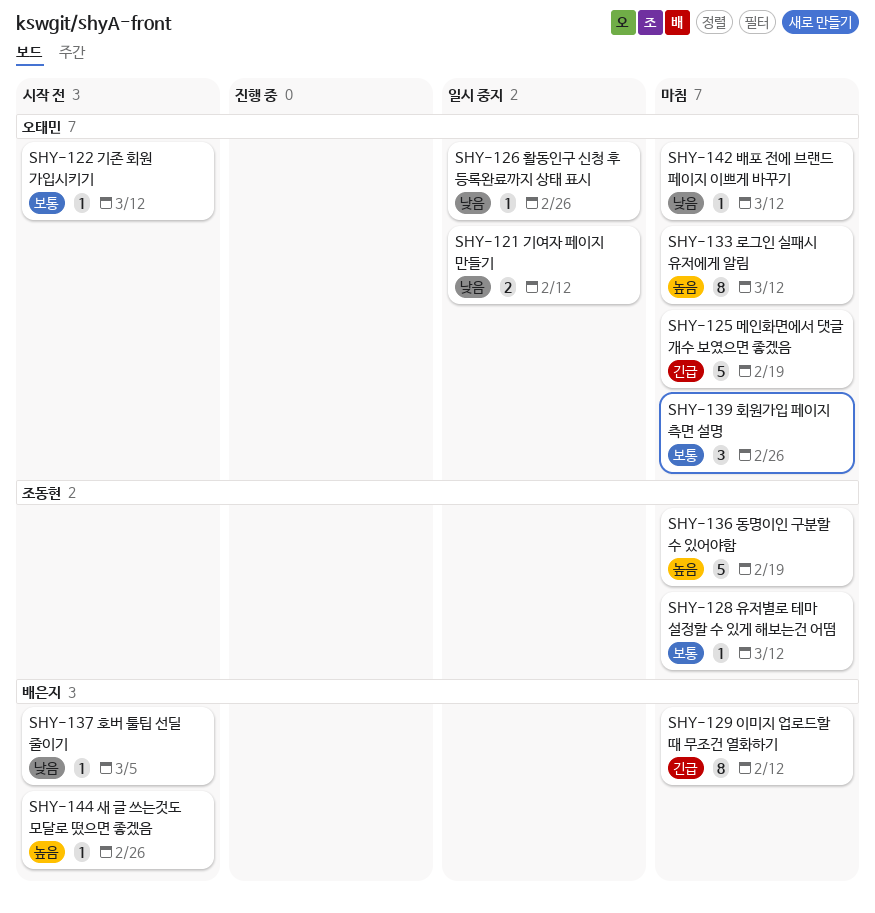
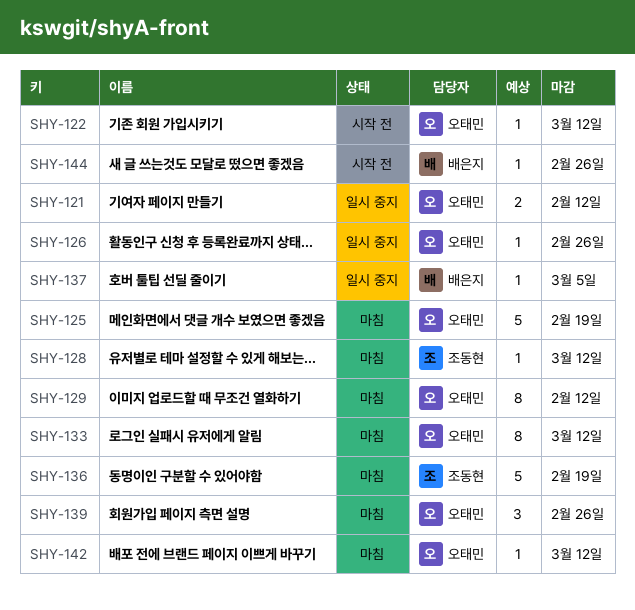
SHY-129, owner: 배은지 -> 오태민
SHY-137, status: 시작 전 -> 일시 중지

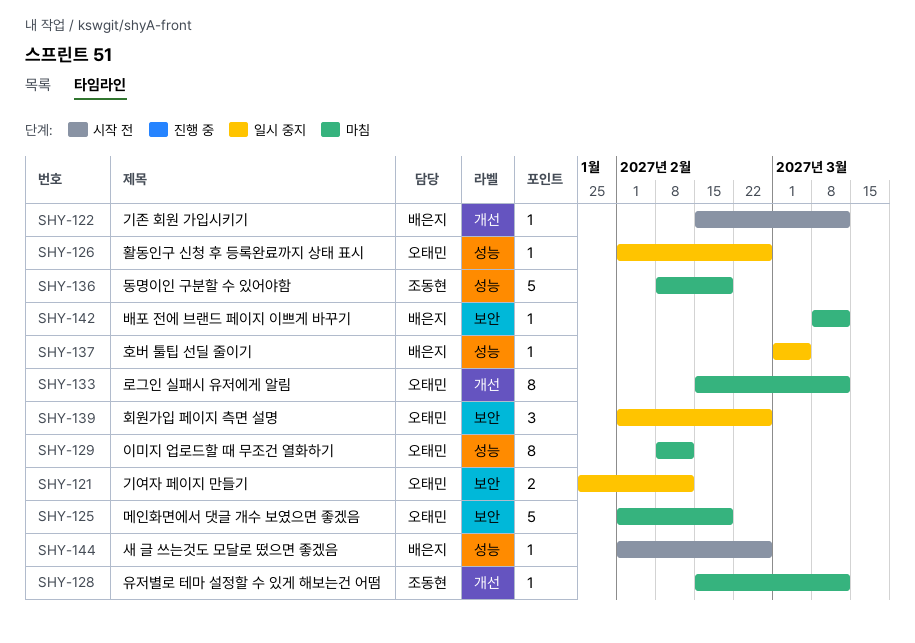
SHY-122, owner: 오태민 -> 배은지
SHY-139, status: 마침 -> 일시 중지
SHY-142, owner: 오태민 -> 배은지

